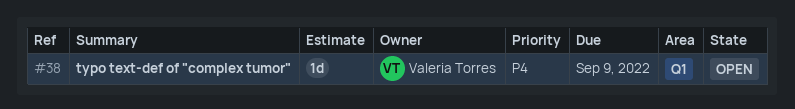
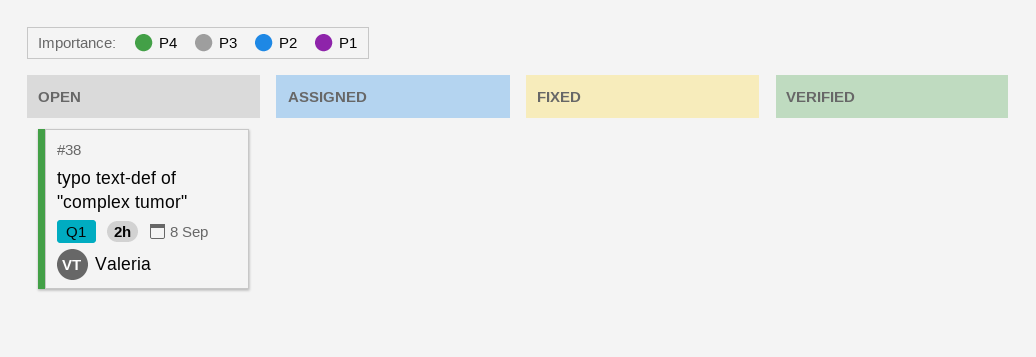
#38, estimate: 1d -> 2h
#38, due: Sep 9 -> Sep 8

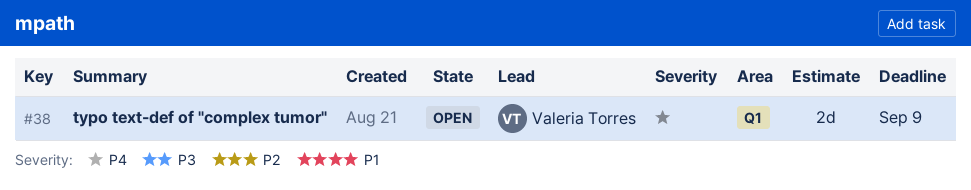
#38, estimate: 2h -> 2d
#38, due: Sep 8 -> Sep 9

